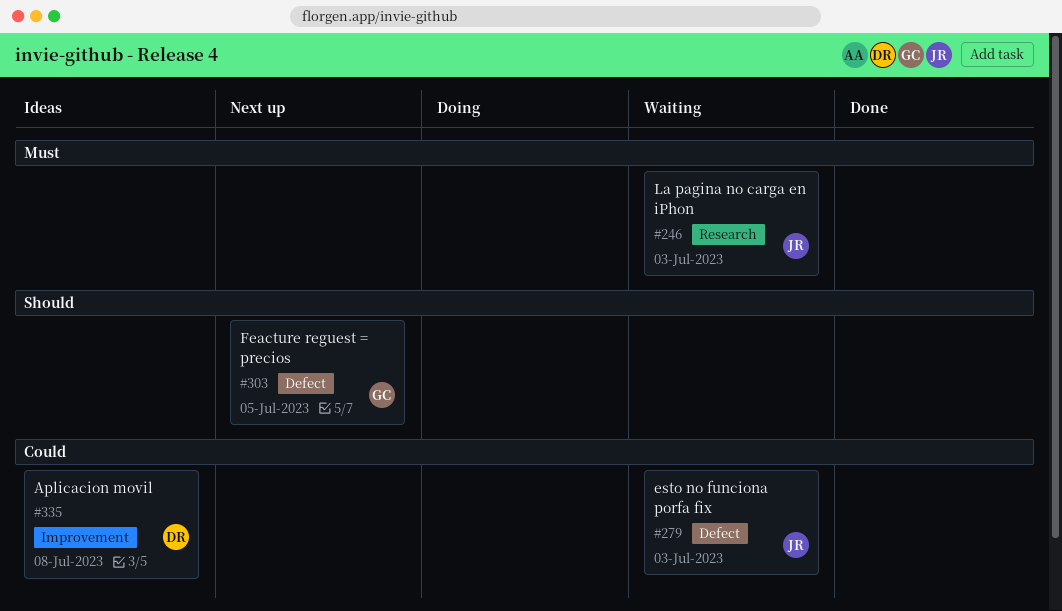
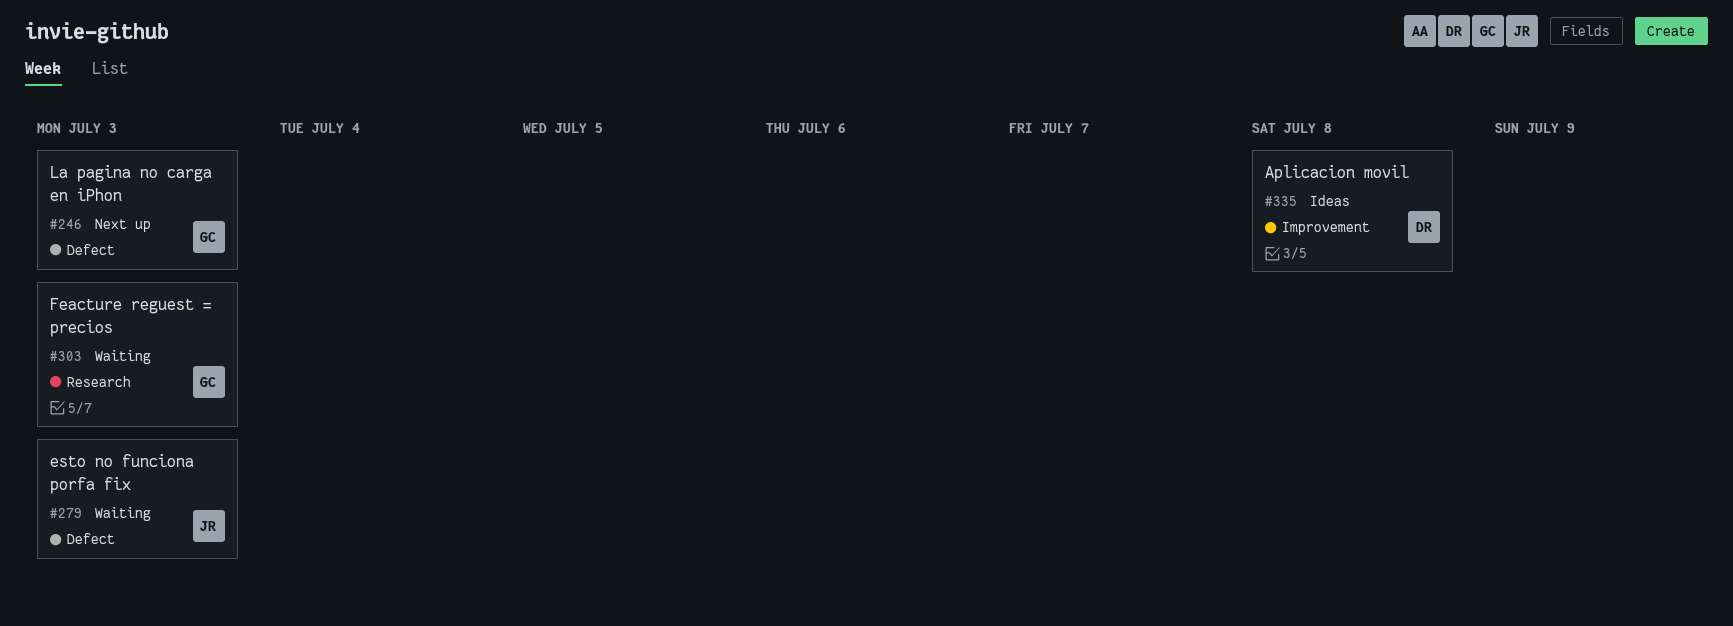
#246, status: Waiting -> Next up
#246, owner: JR -> GC
#246, label: Research -> Defect
#303, status: Next up -> Waiting
#303, label: Defect -> Research
#303, due: Jul 5 -> Jul 3

